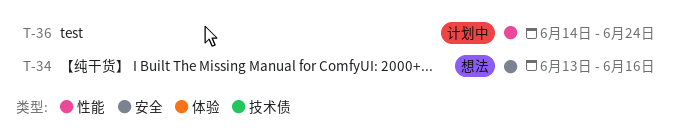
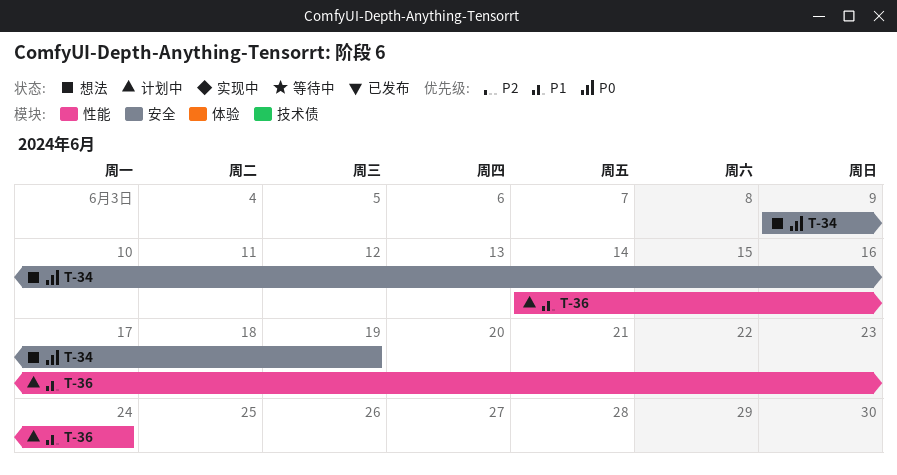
T-34, start: Jun 13 -> Jun 9
T-34, due: Jun 16 -> Jun 19

